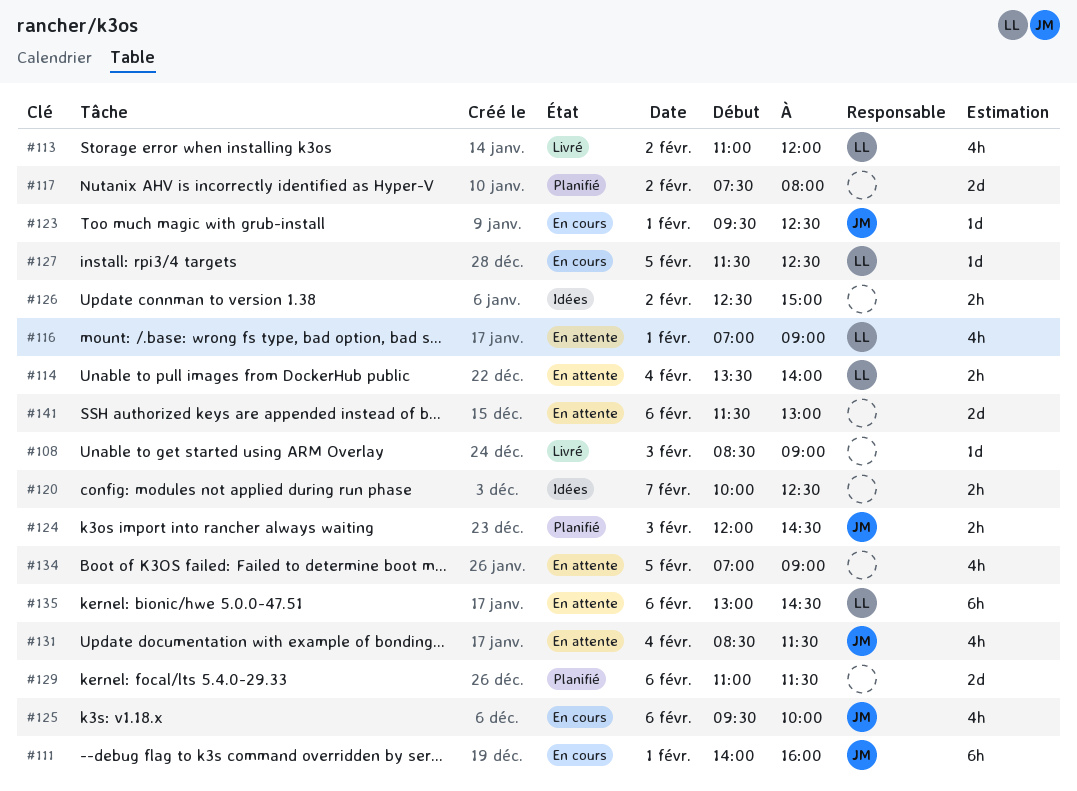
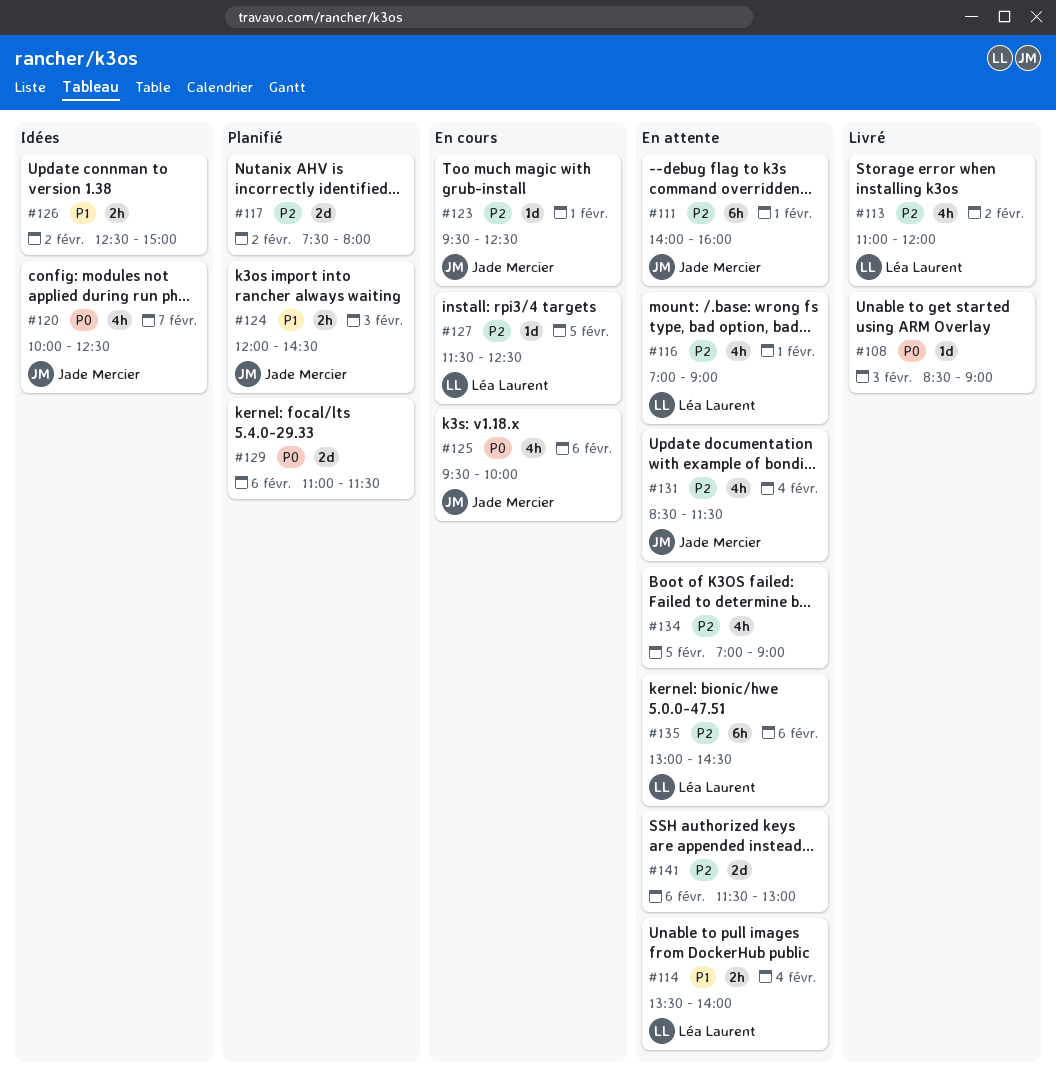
#111, status: En cours -> En attente
#120, owner: none -> Jade Mercier
#120, estimate: 2h -> 4h

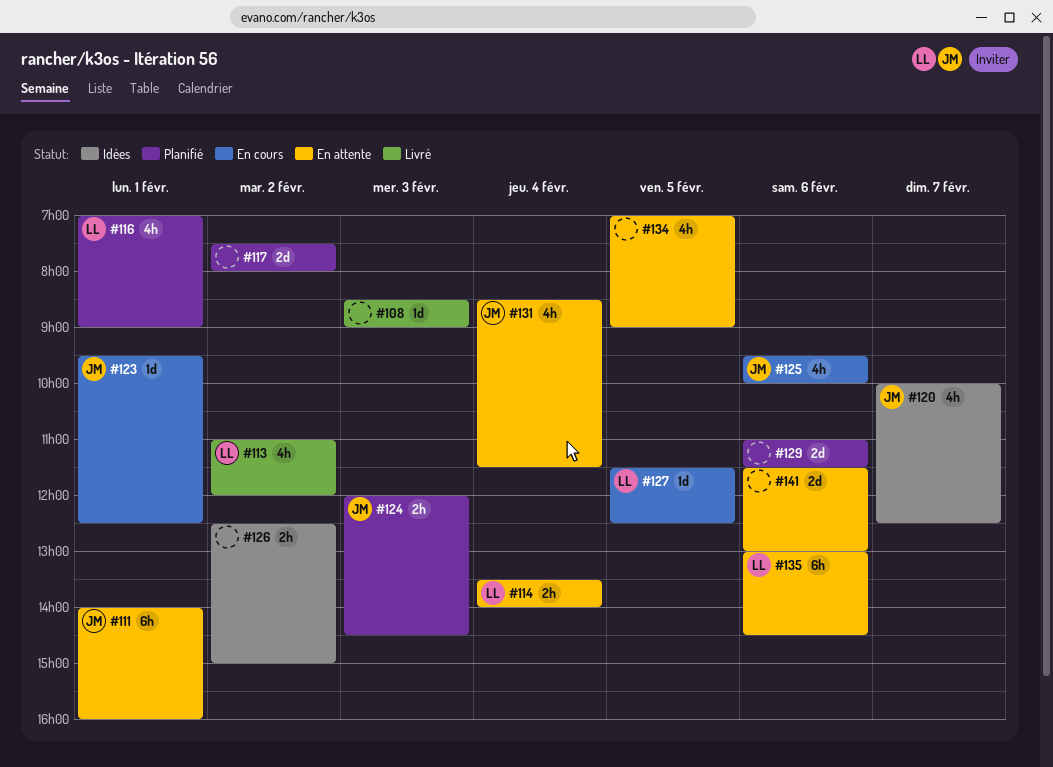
#116, status: En attente -> Planifié

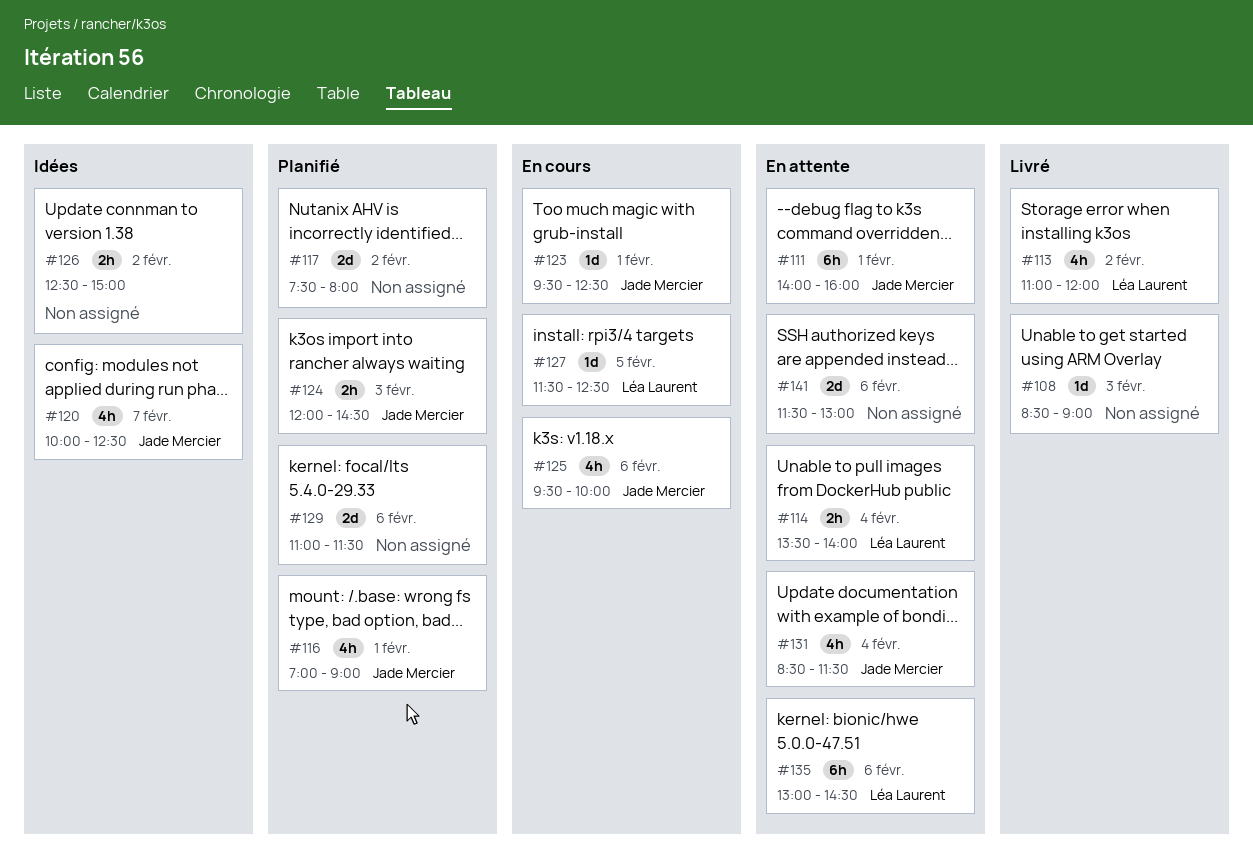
#116, owner: Léa Laurent -> Jade Mercier
#134: present -> none

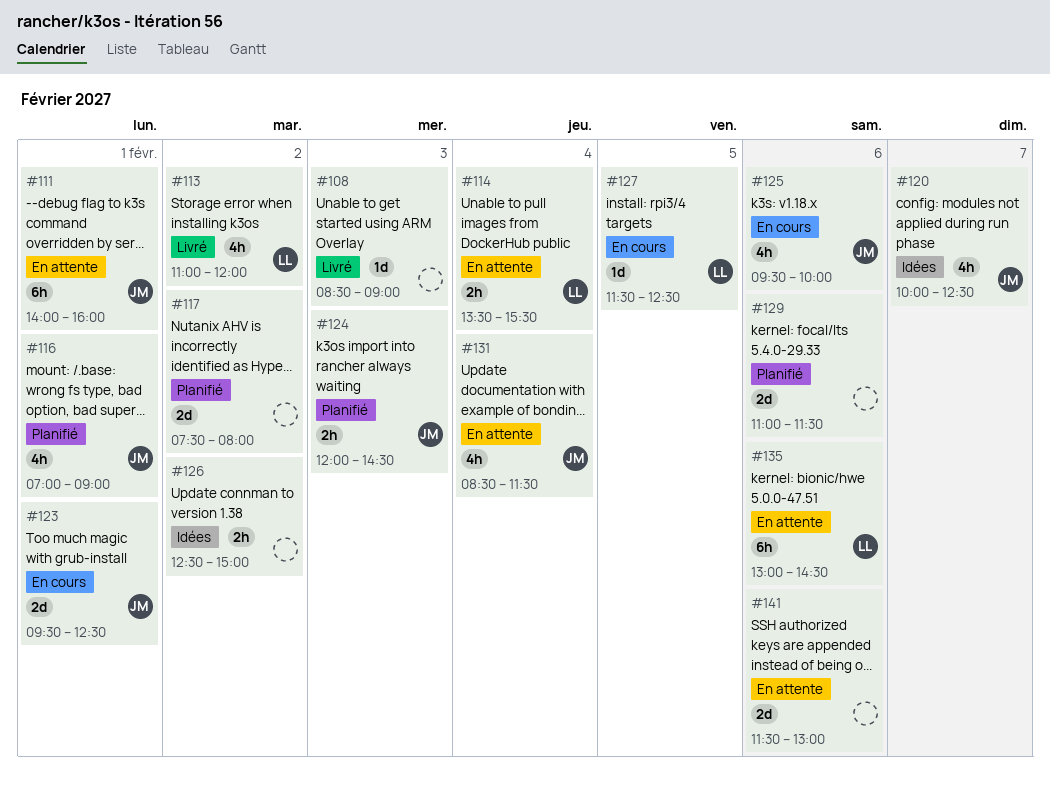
#114, ends: 14:00 -> 15:30
#123, estimate: 1d -> 2d

